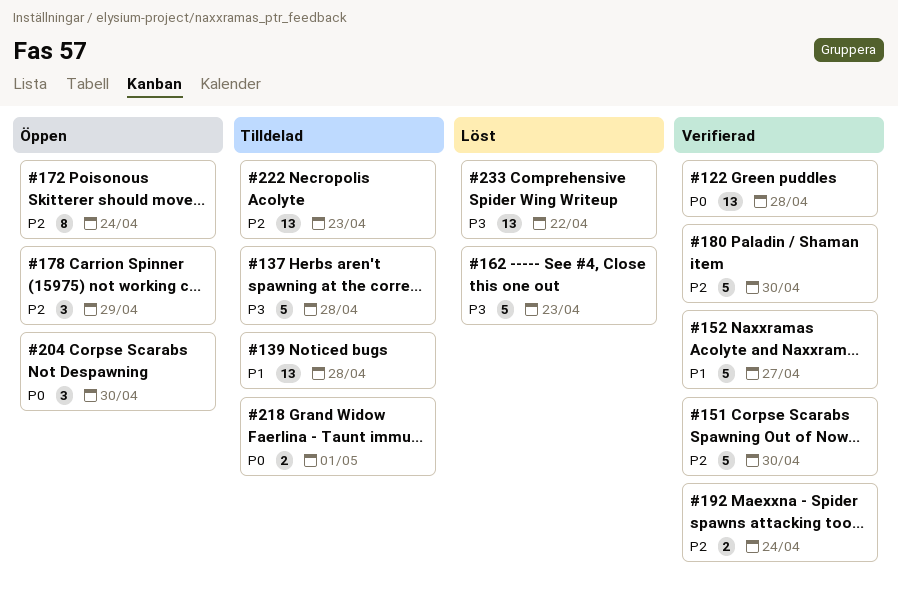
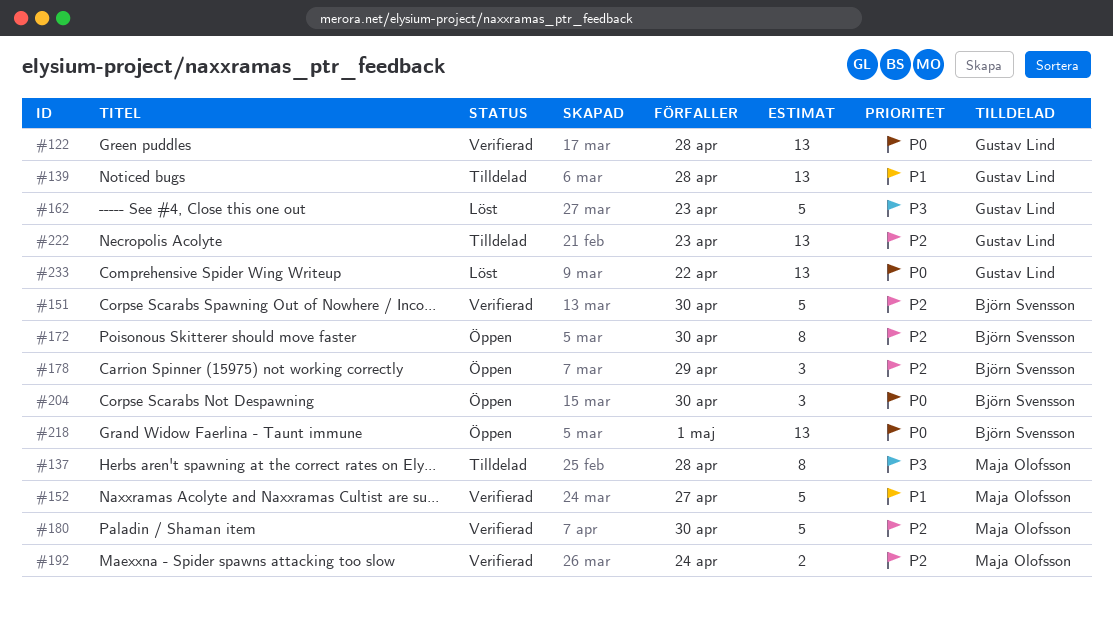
#137, estimate: 5 -> 8
#172, due: Apr 24 -> Apr 30
#218, status: Tilldelad -> Öppen
#218, estimate: 2 -> 13
#233, priority: P3 -> P0

